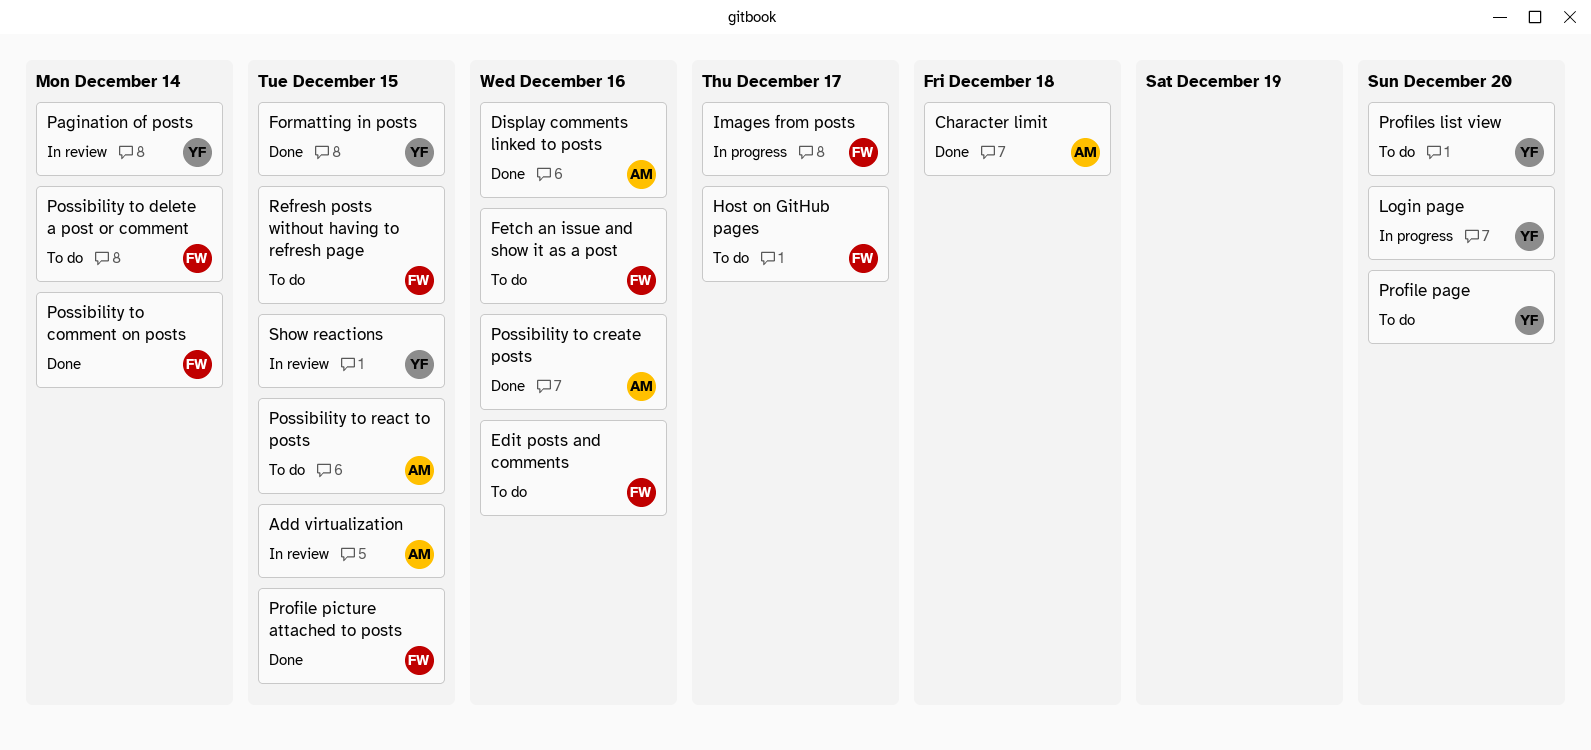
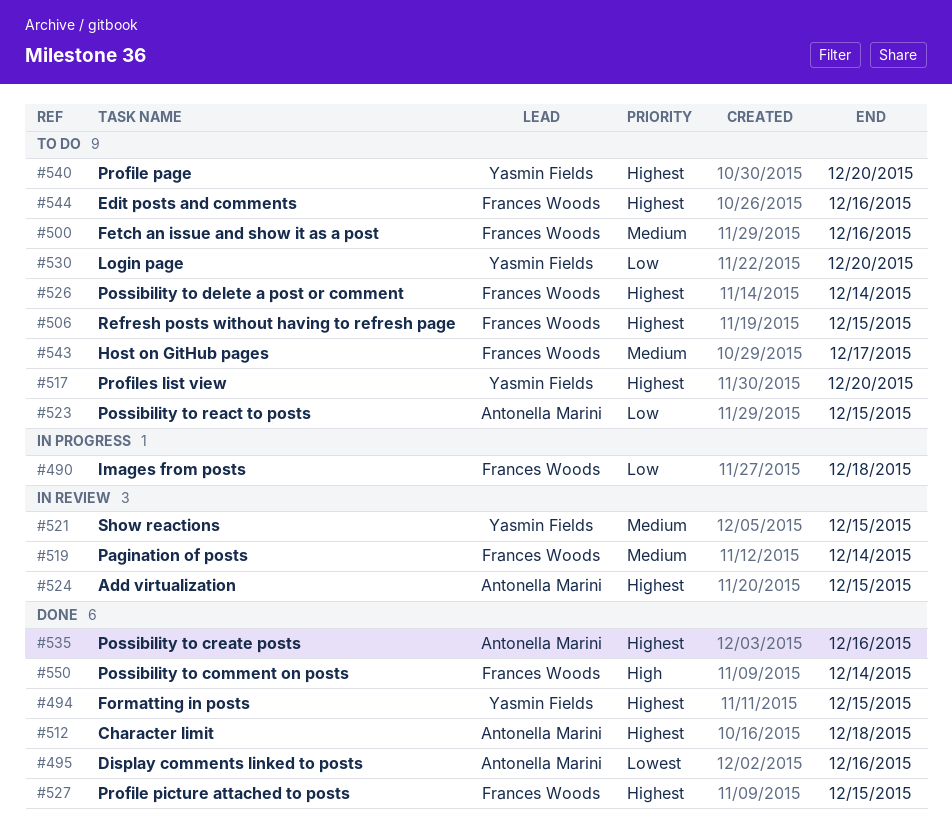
Images from posts, due: Dec 17 -> Dec 18
Login page, status: In progress -> To do
Pagination of posts, owner: Yasmin Fields -> Frances Woods

